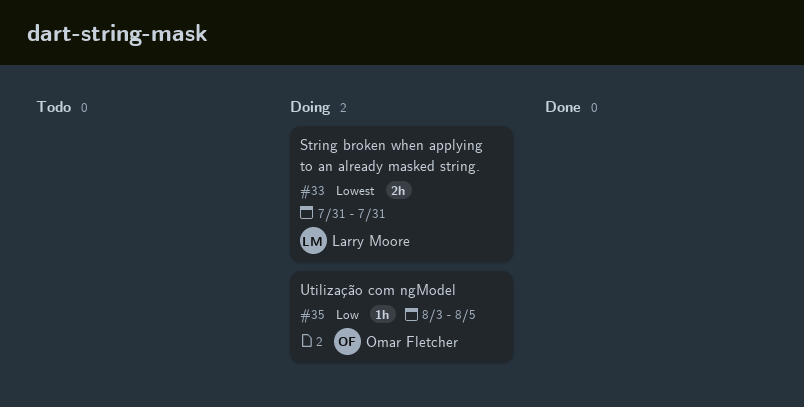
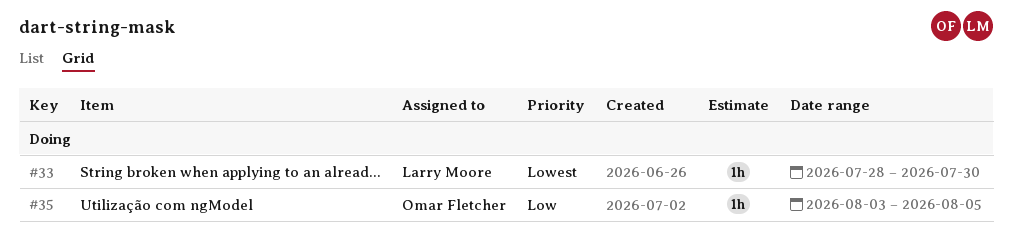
#33, estimate: 2h -> 1h
#33, start: Jul 31 -> Jul 28
#33, due: Jul 31 -> Jul 30

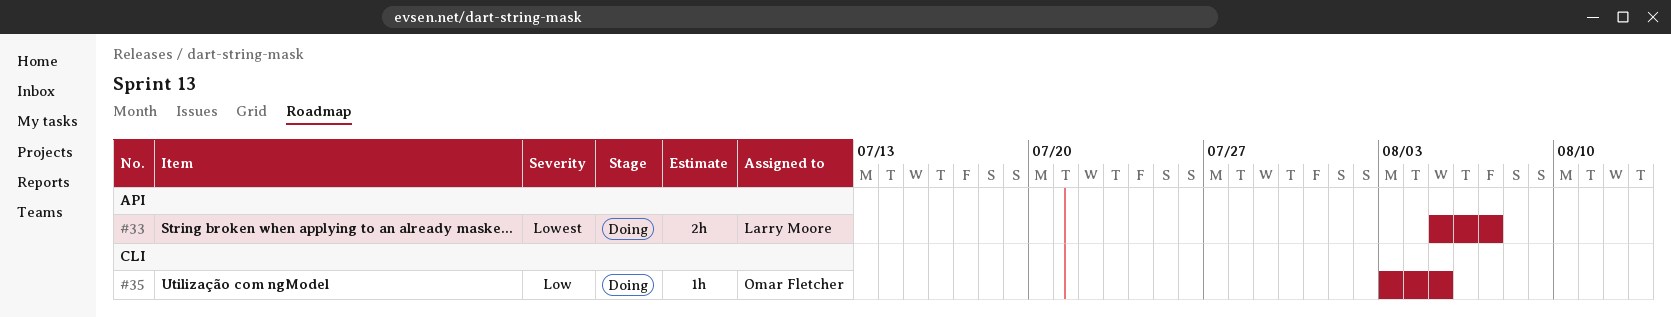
#33, estimate: 1h -> 2h
#33, start: Jul 28 -> Aug 5
#33, due: Jul 30 -> Aug 7

